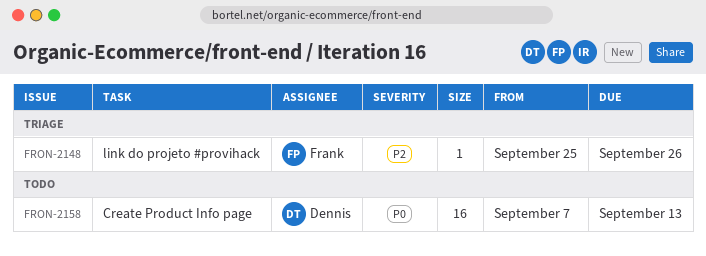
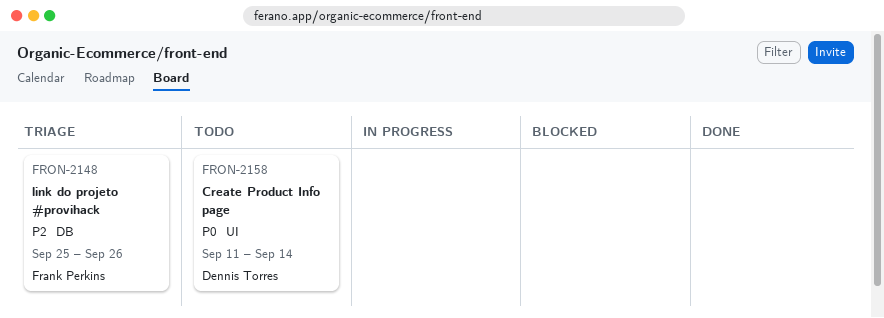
FRON-2158, start: Sep 7 -> Sep 11
FRON-2158, due: Sep 13 -> Sep 14

